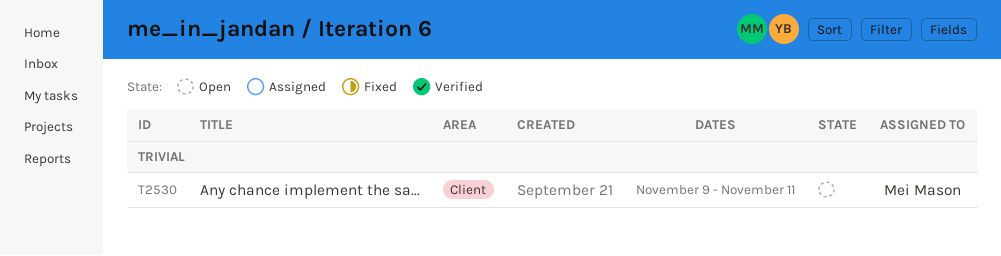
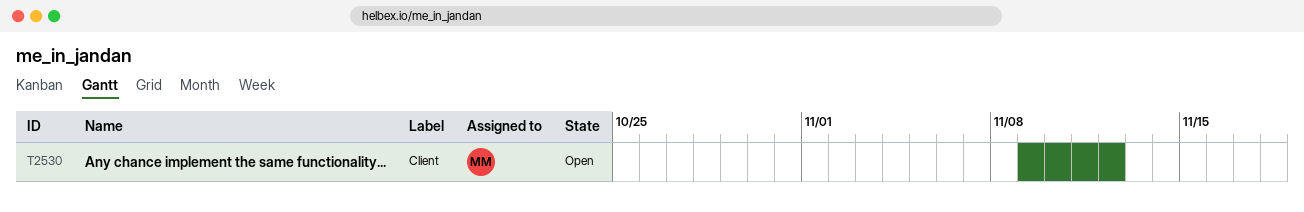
T2530, due: Nov 11 -> Nov 12

